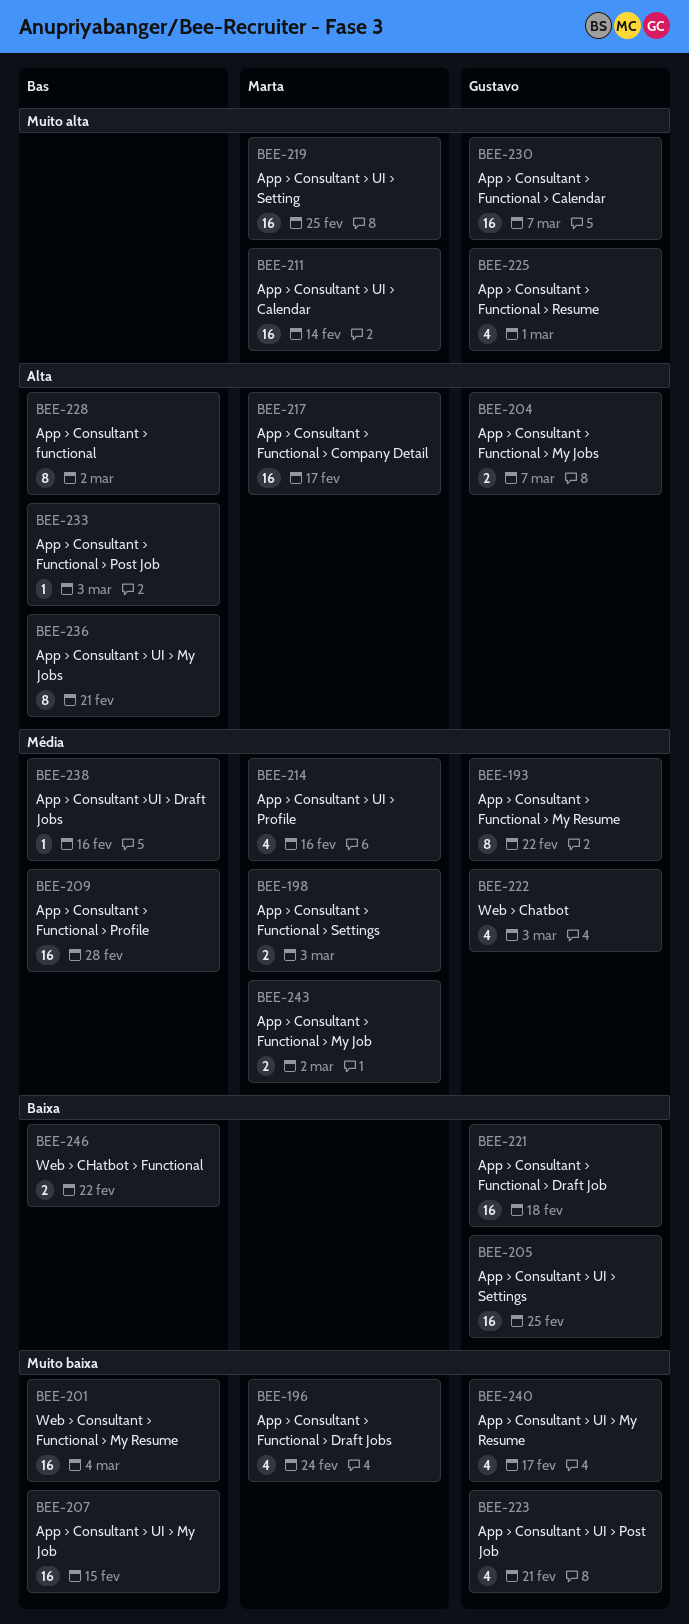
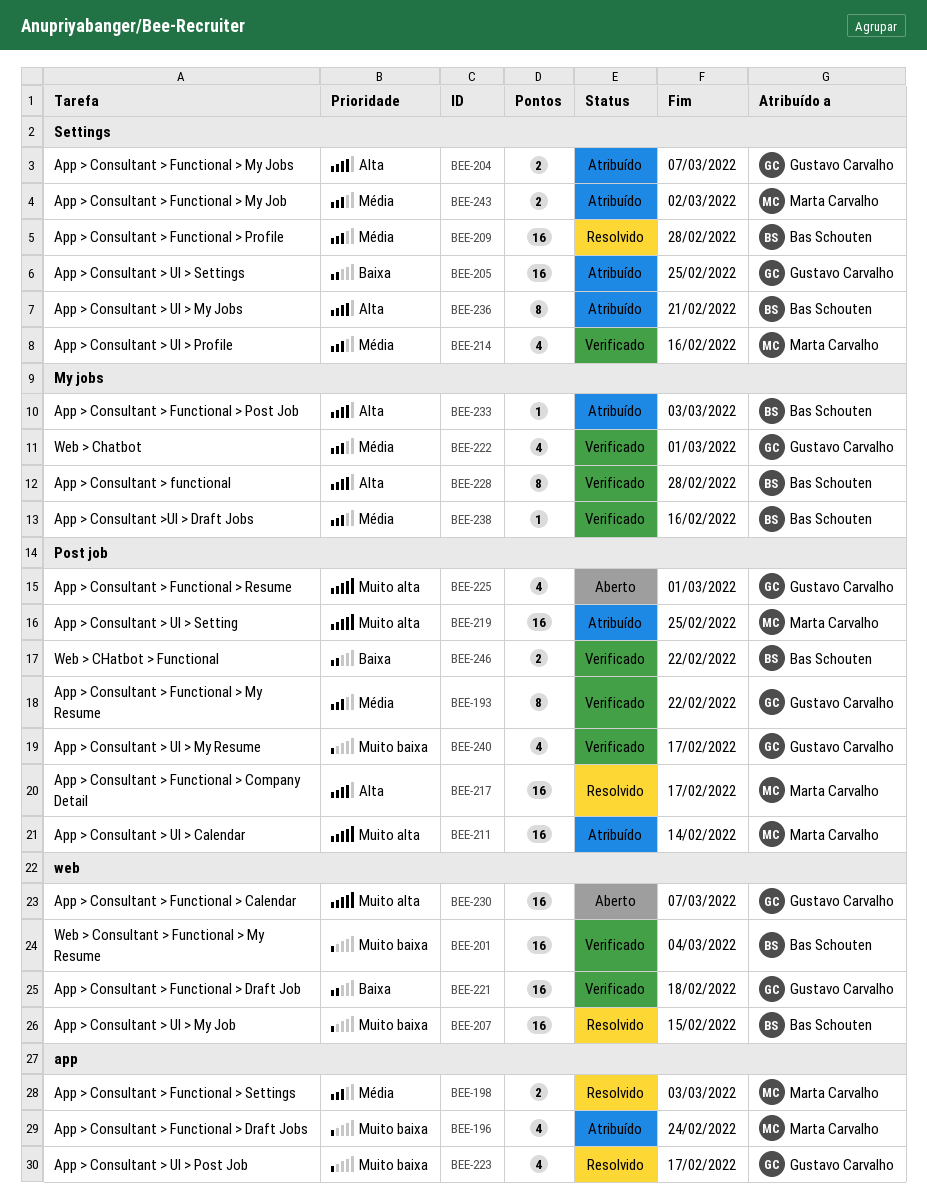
BEE-222, due: Mar 3 -> Mar 1
BEE-223, due: Feb 21 -> Feb 17
BEE-228, due: Mar 2 -> Feb 28

